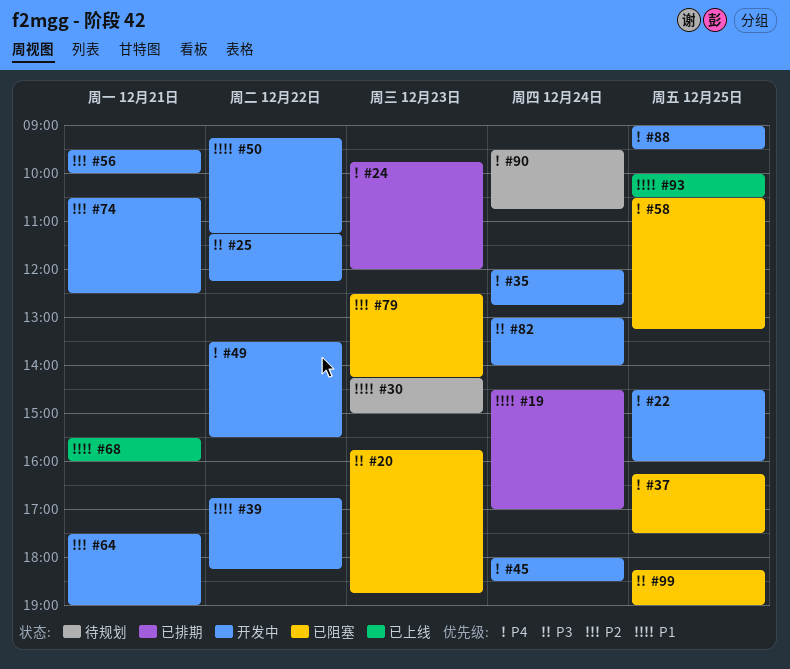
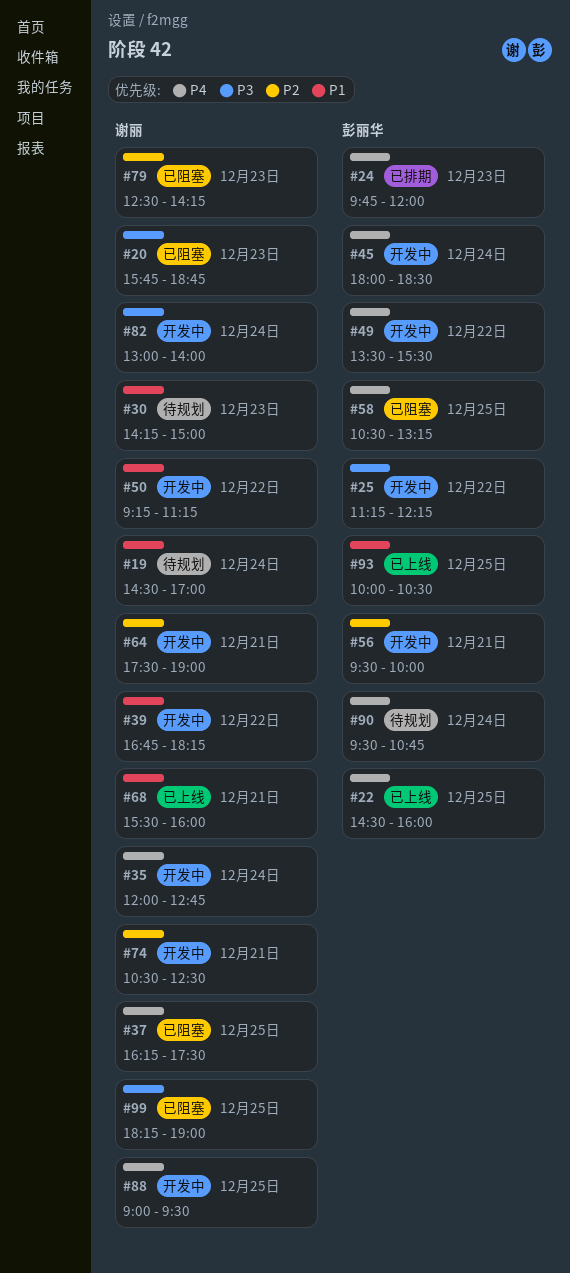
#19, status: 已排期 -> 待规划
#22, status: 开发中 -> 已上线

